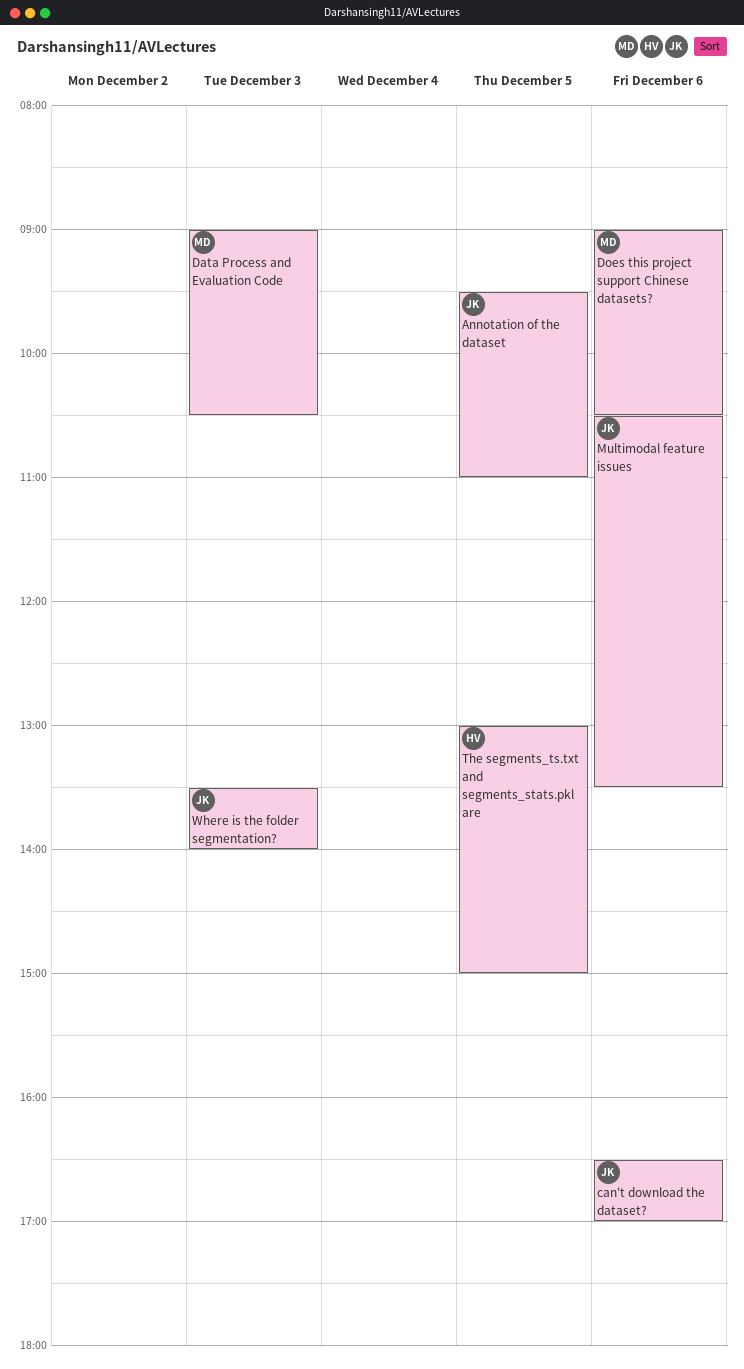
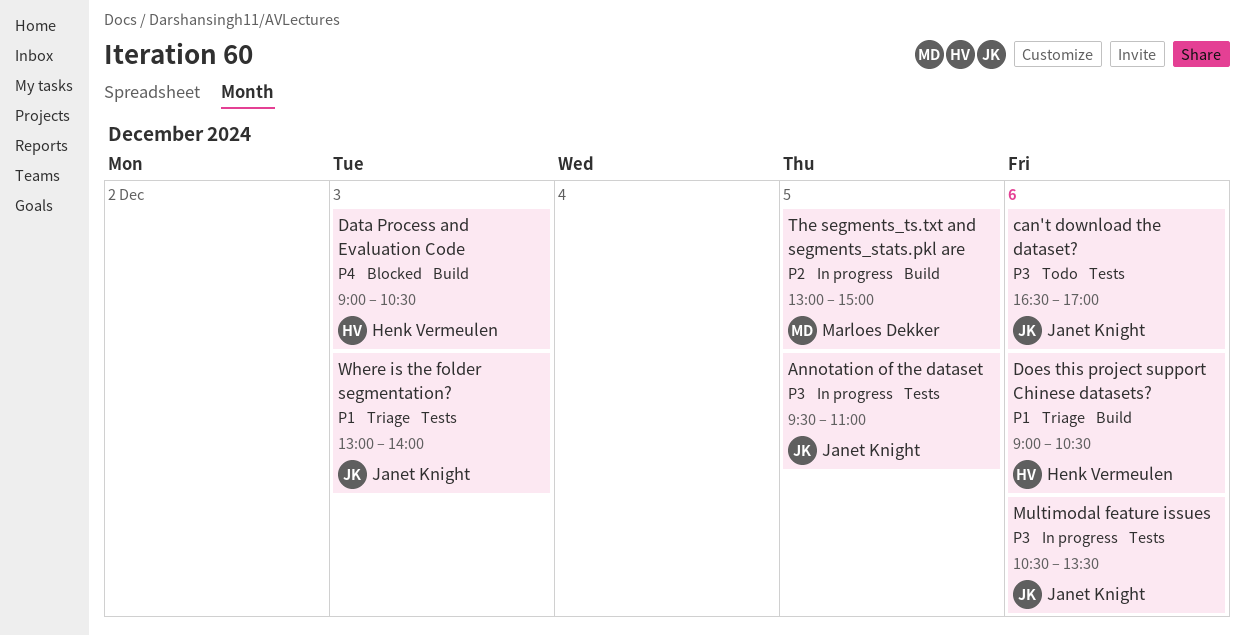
Data Process and Evaluation Code, owner: Marloes Dekker -> Henk Vermeulen
Does this project support Chinese datasets?, owner: Marloes Dekker -> Henk Vermeulen
The segments_ts.txt and segments_stats.pkl are, owner: Henk Vermeulen -> Marloes Dekker
Where is the folder segmentation?, begins: 13:30 -> 13:00

